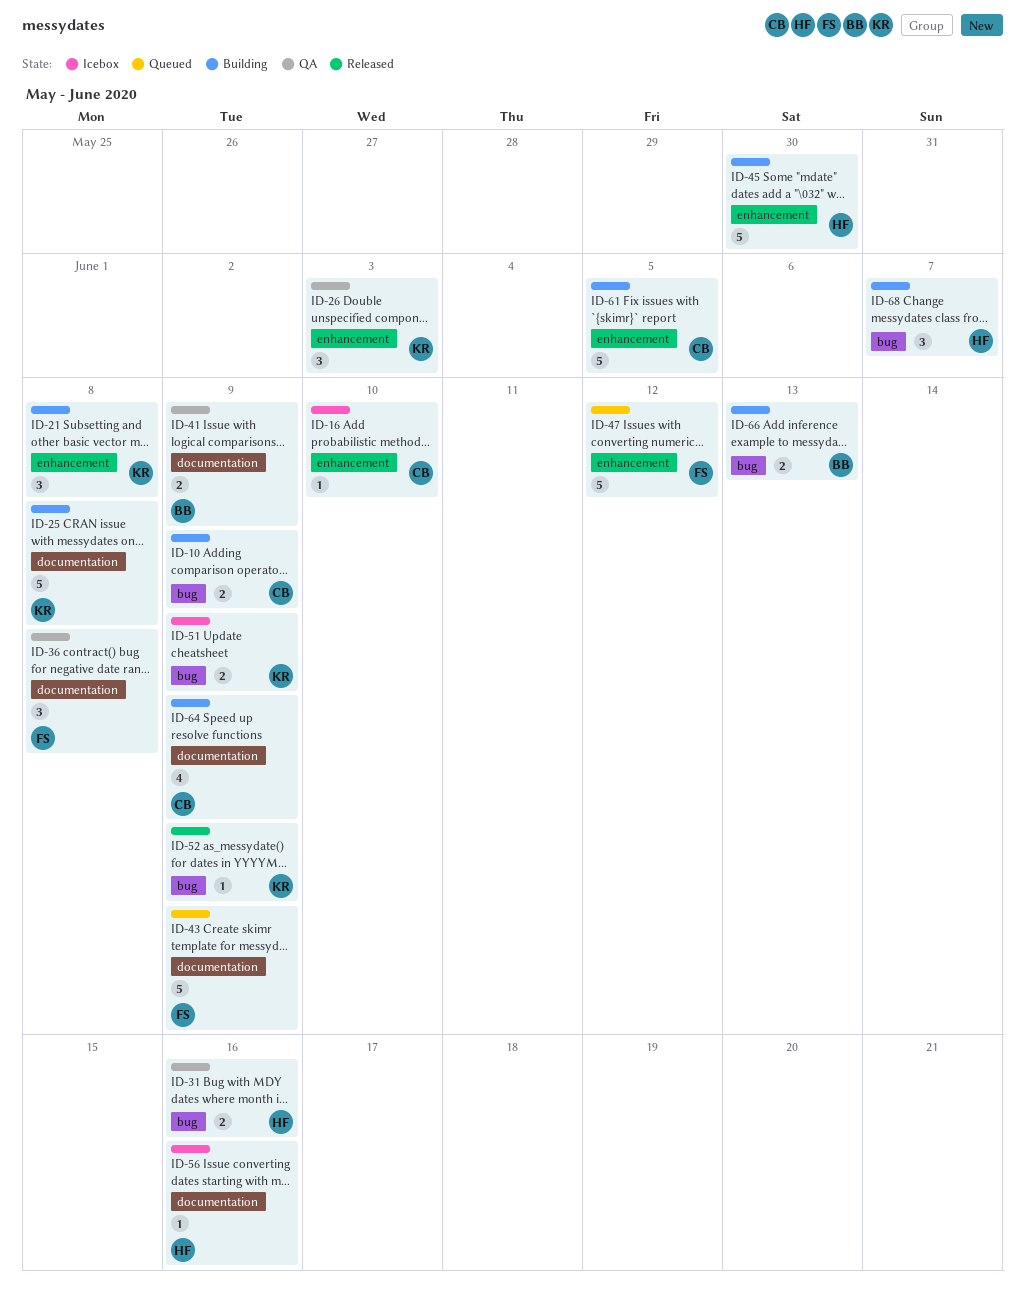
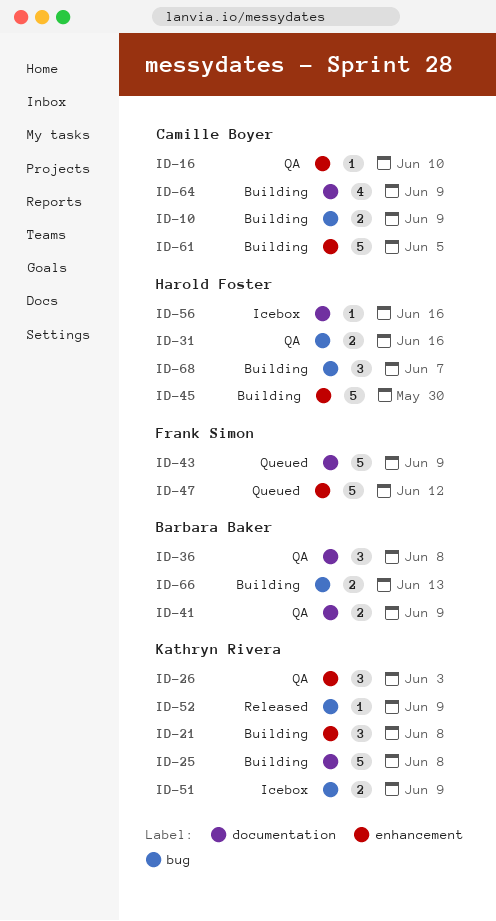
ID-16, status: Icebox -> QA
ID-36, owner: Frank Simon -> Barbara Baker

